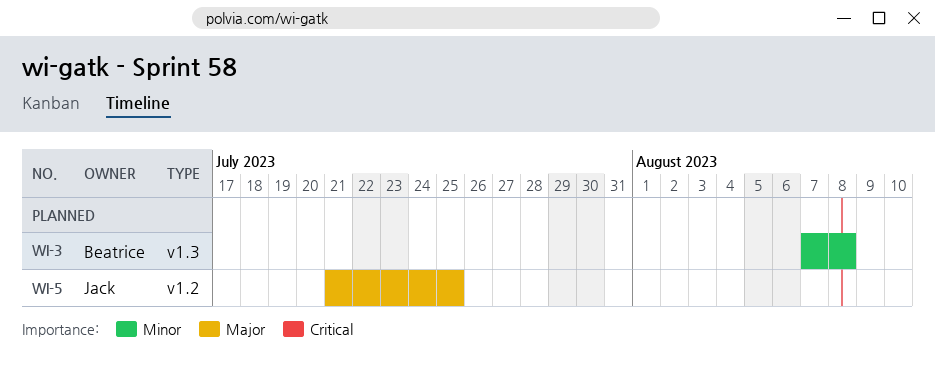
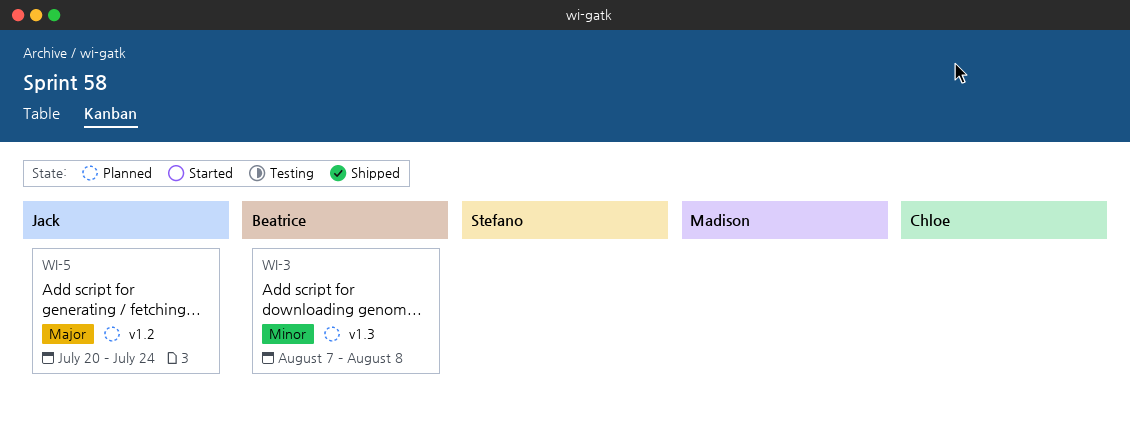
WI-5, start: Jul 21 -> Jul 20
WI-5, due: Jul 25 -> Jul 24

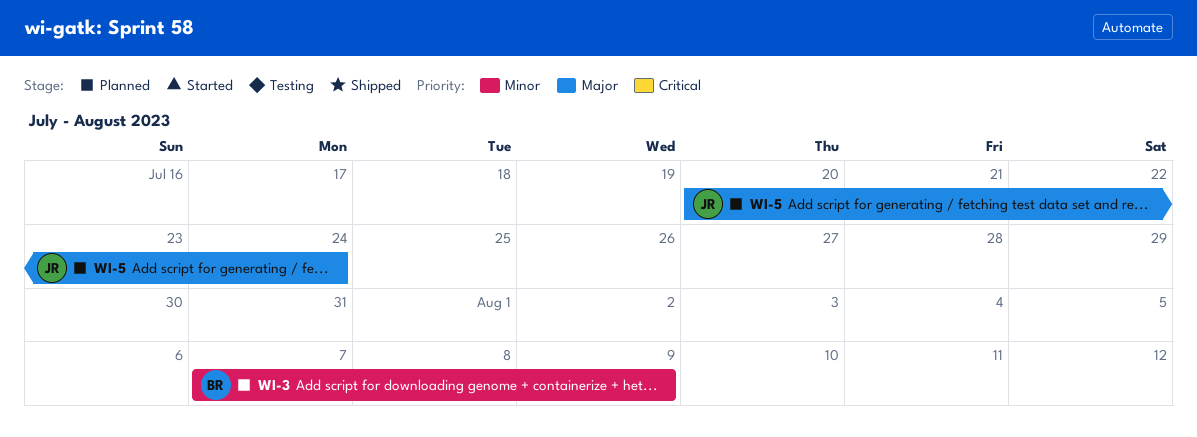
WI-3, due: Aug 8 -> Aug 9

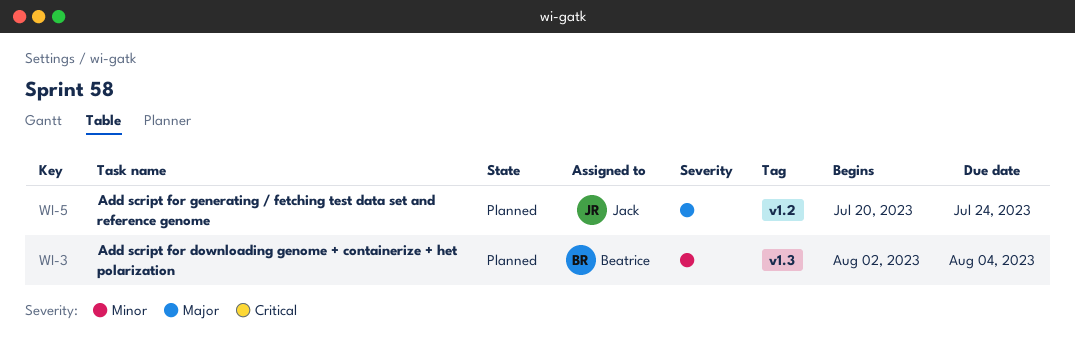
WI-3, start: Aug 7 -> Aug 2
WI-3, due: Aug 9 -> Aug 4

